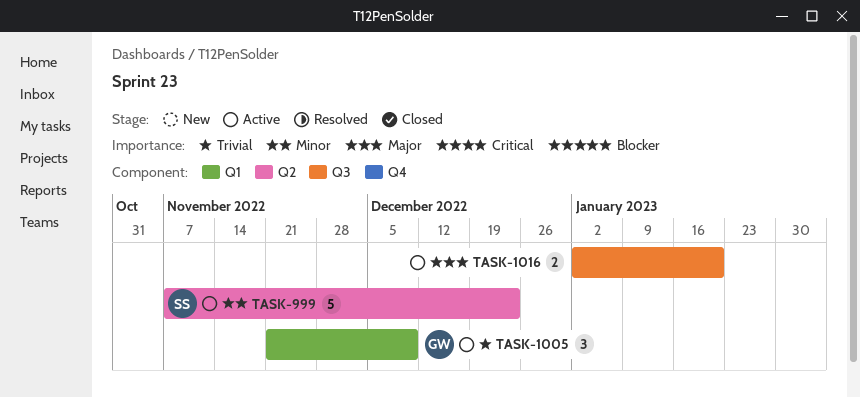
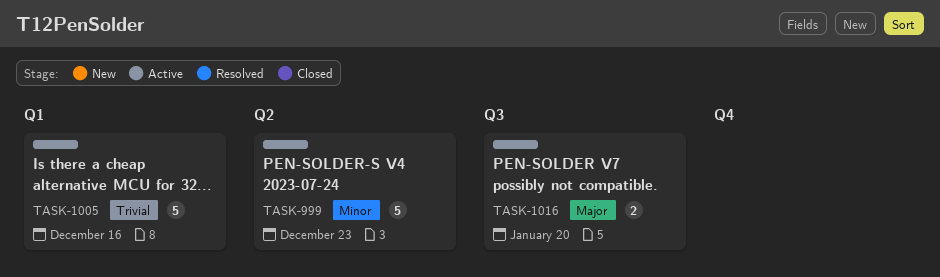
TASK-1005, estimate: 3 -> 5
TASK-1005, due: Dec 9 -> Dec 16

